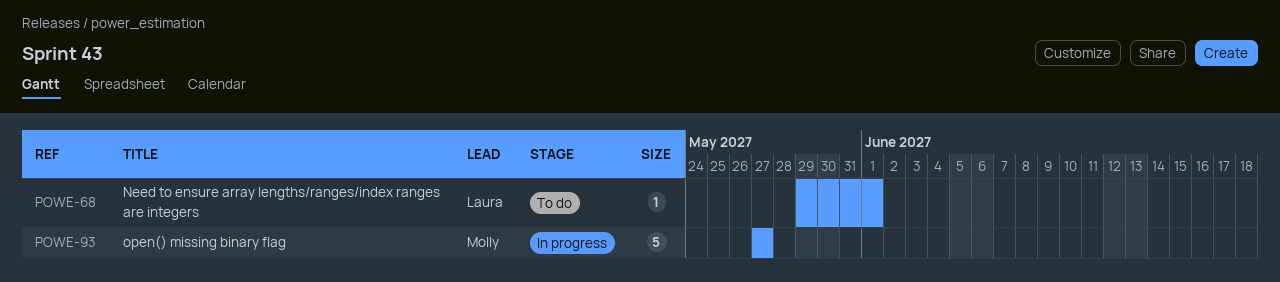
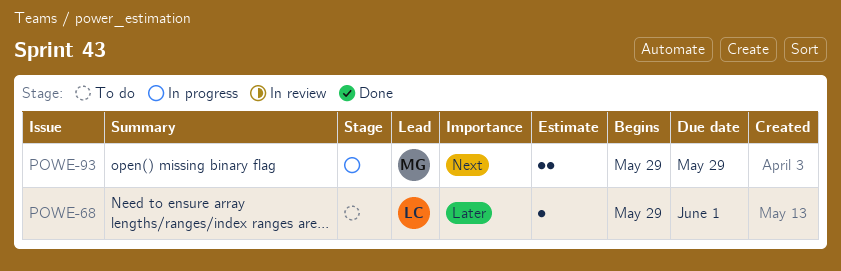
POWE-93, estimate: 5 -> 2
POWE-93, start: May 27 -> May 29
POWE-93, due: May 27 -> May 29

